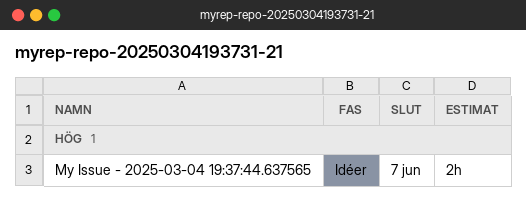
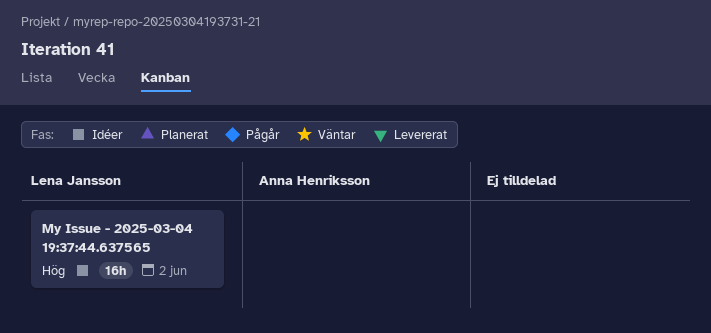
My Issue - 2025-03-04 19:37:44.637565, estimate: 2h -> 16h
My Issue - 2025-03-04 19:37:44.637565, due: Jun 7 -> Jun 2

